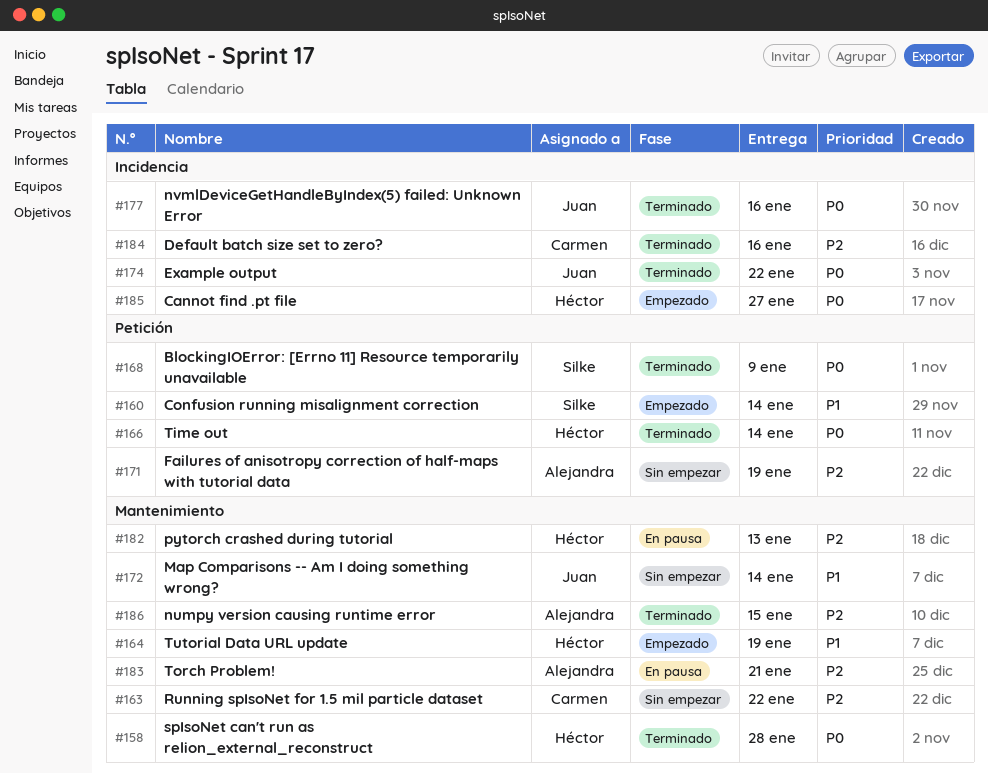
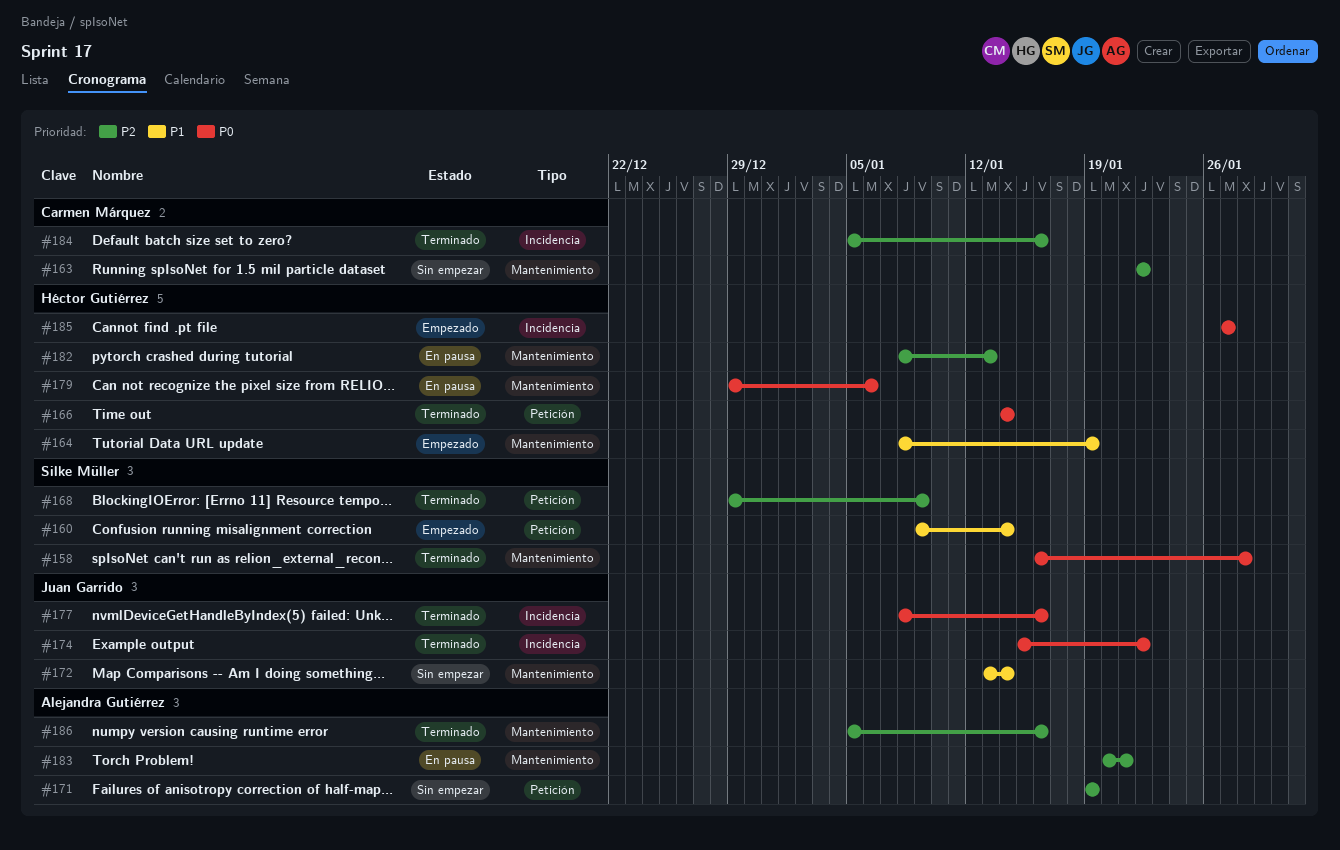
#158, owner: Héctor Gutiérrez -> Silke Müller
#168, priority: P0 -> P2
#179: none -> present
#186, due: Jan 15 -> Jan 16

